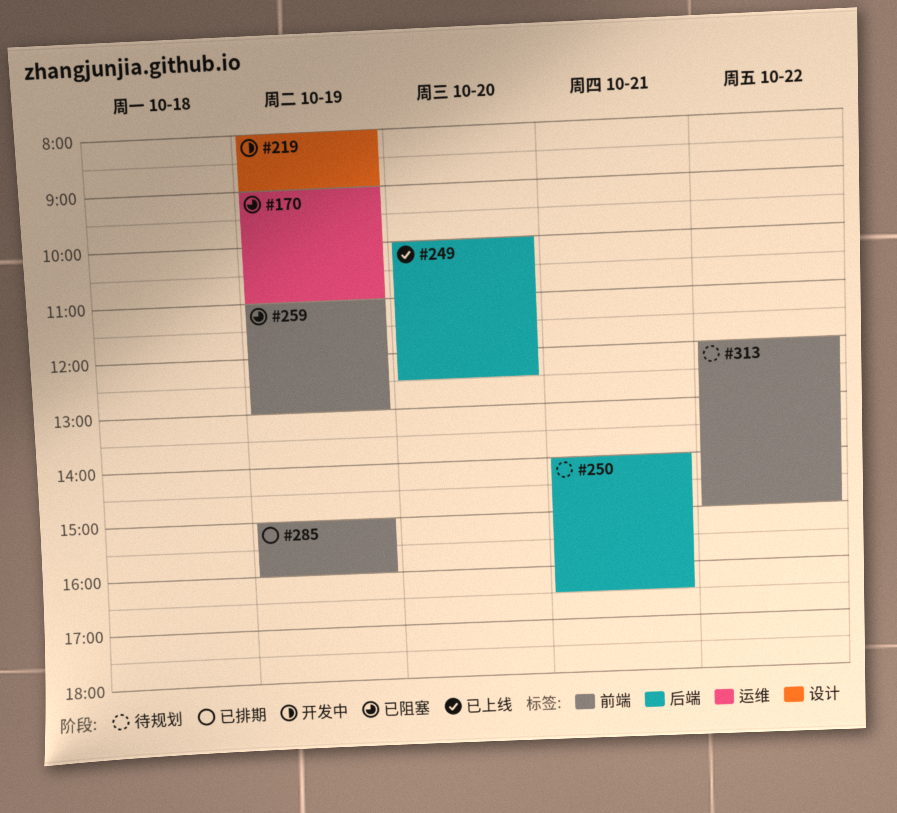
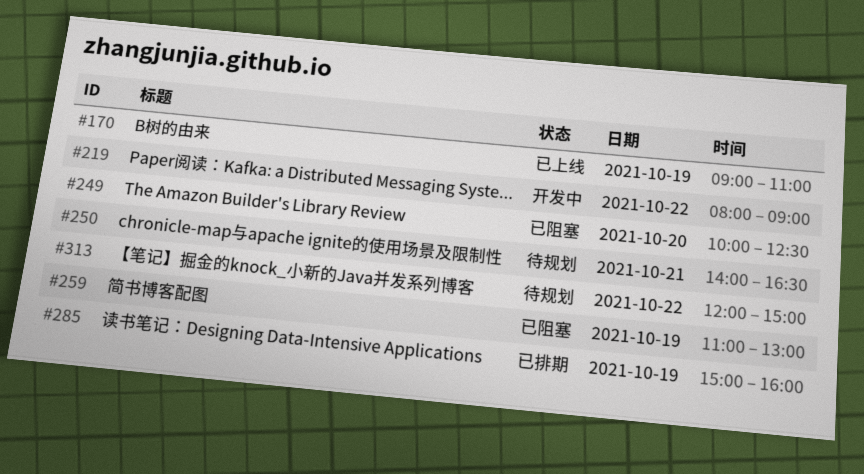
#170, status: 已阻塞 -> 已上线
#219, day: Oct 19 -> Oct 22
#249, status: 已上线 -> 已阻塞

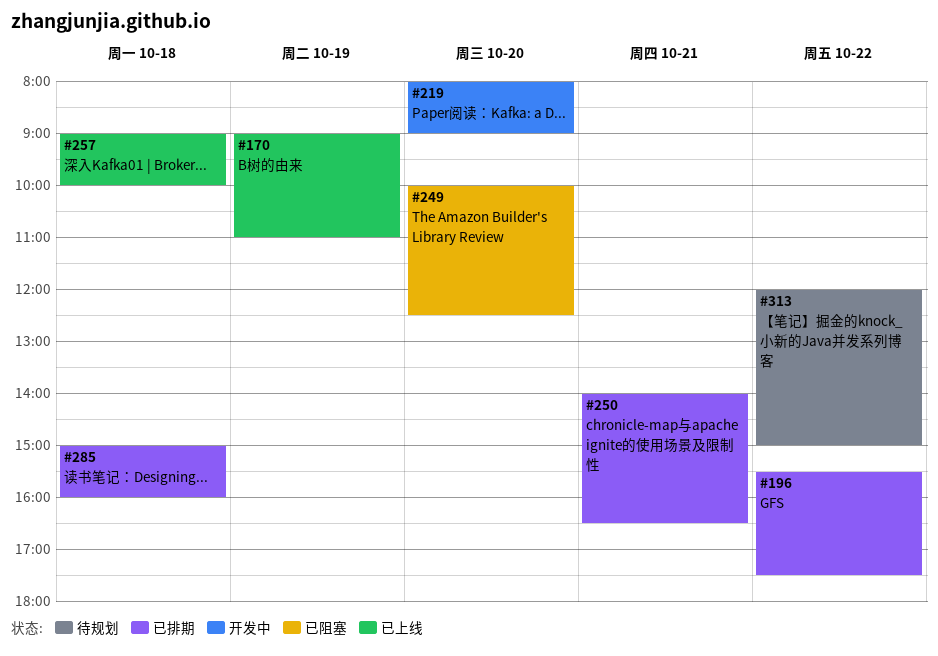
#196: none -> present
#219, day: Oct 22 -> Oct 20
#250, status: 待规划 -> 已排期
#257: none -> present
#259: present -> none
#285, day: Oct 19 -> Oct 18

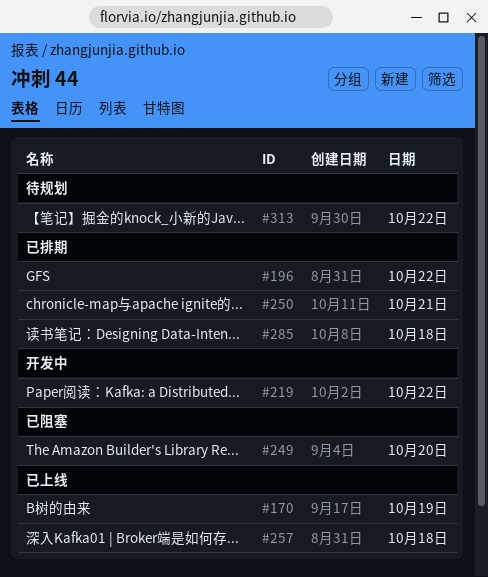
#219, day: Oct 20 -> Oct 22

